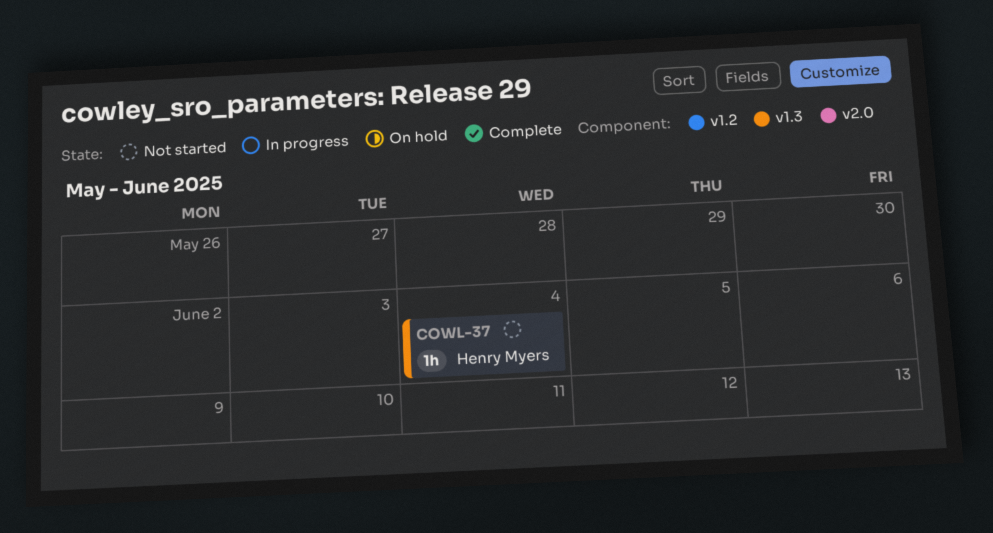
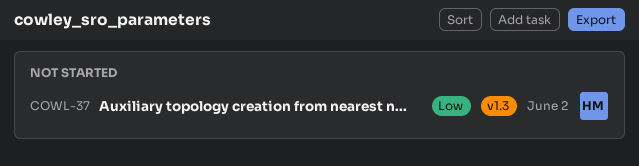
COWL-37, due: Jun 4 -> Jun 2

